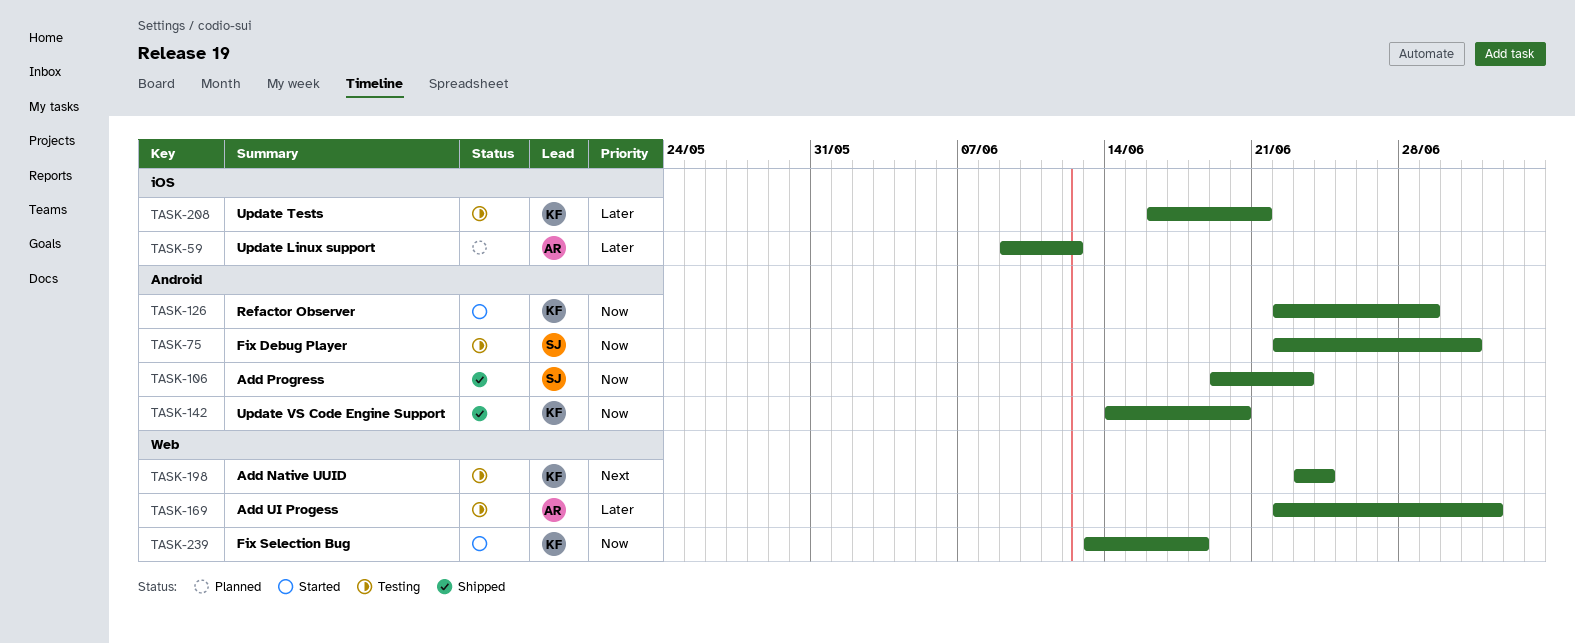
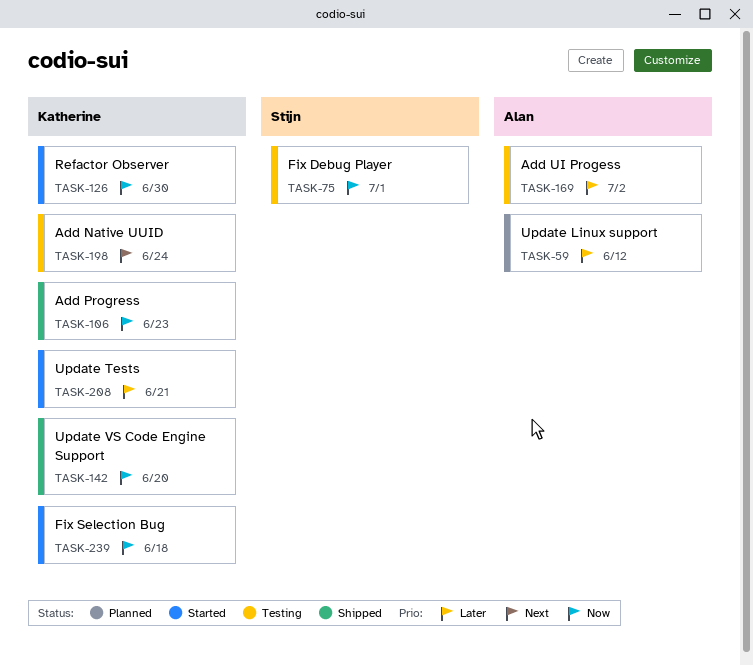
TASK-106, owner: Stijn -> Katherine
TASK-126, due: Jun 29 -> Jun 30
TASK-208, status: Testing -> Started

